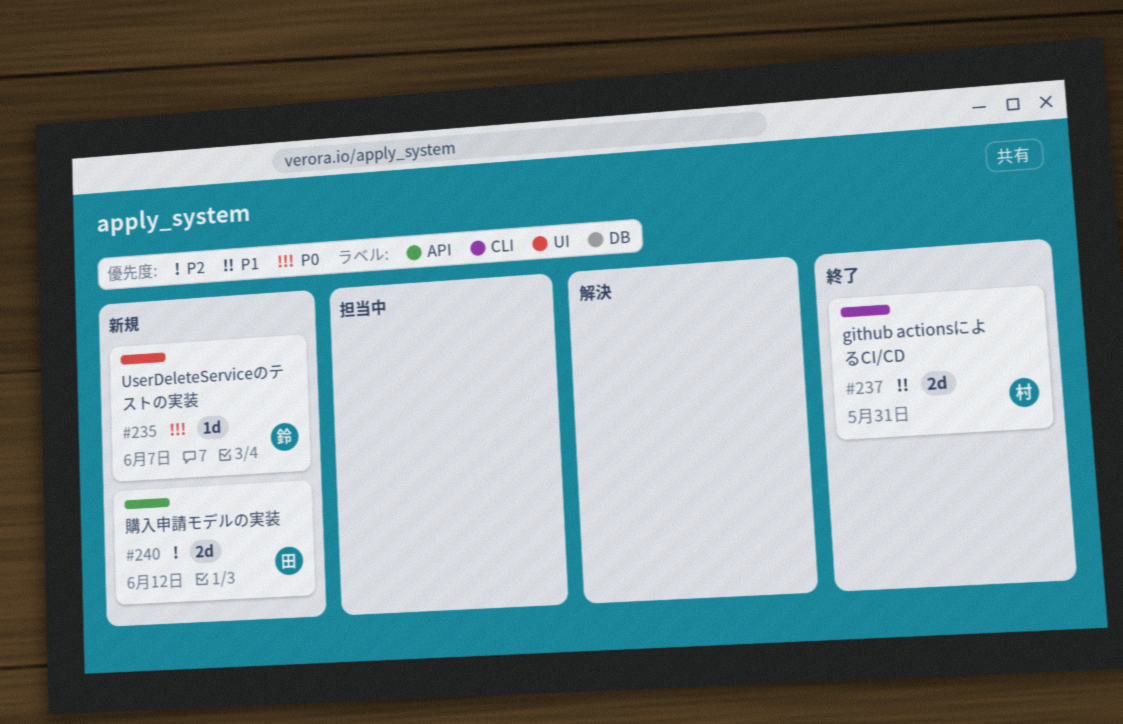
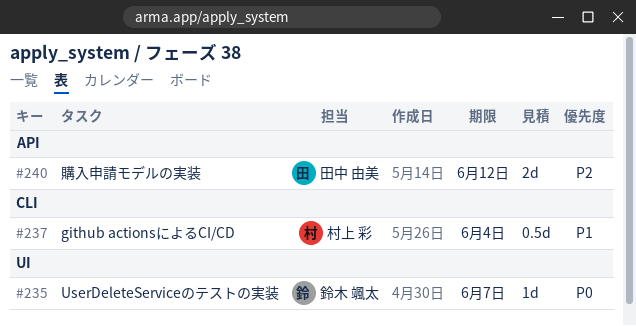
#237, estimate: 2d -> 0.5d
#237, due: May 31 -> Jun 4

